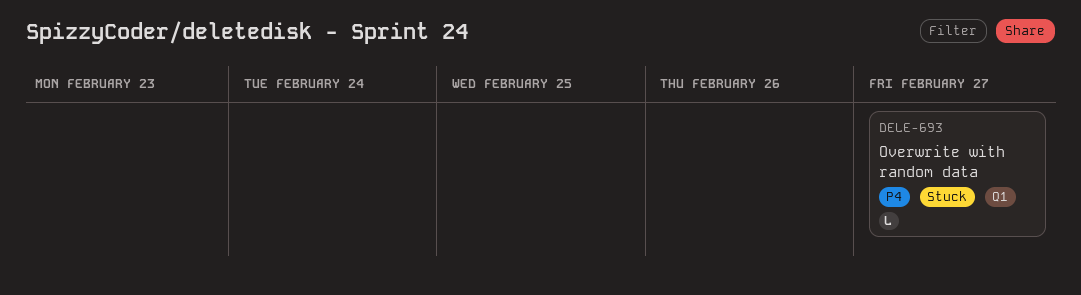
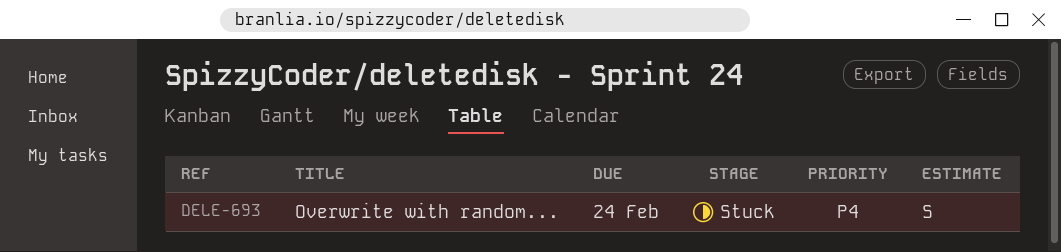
DELE-693, estimate: L -> S
DELE-693, due: Feb 27 -> Feb 24

